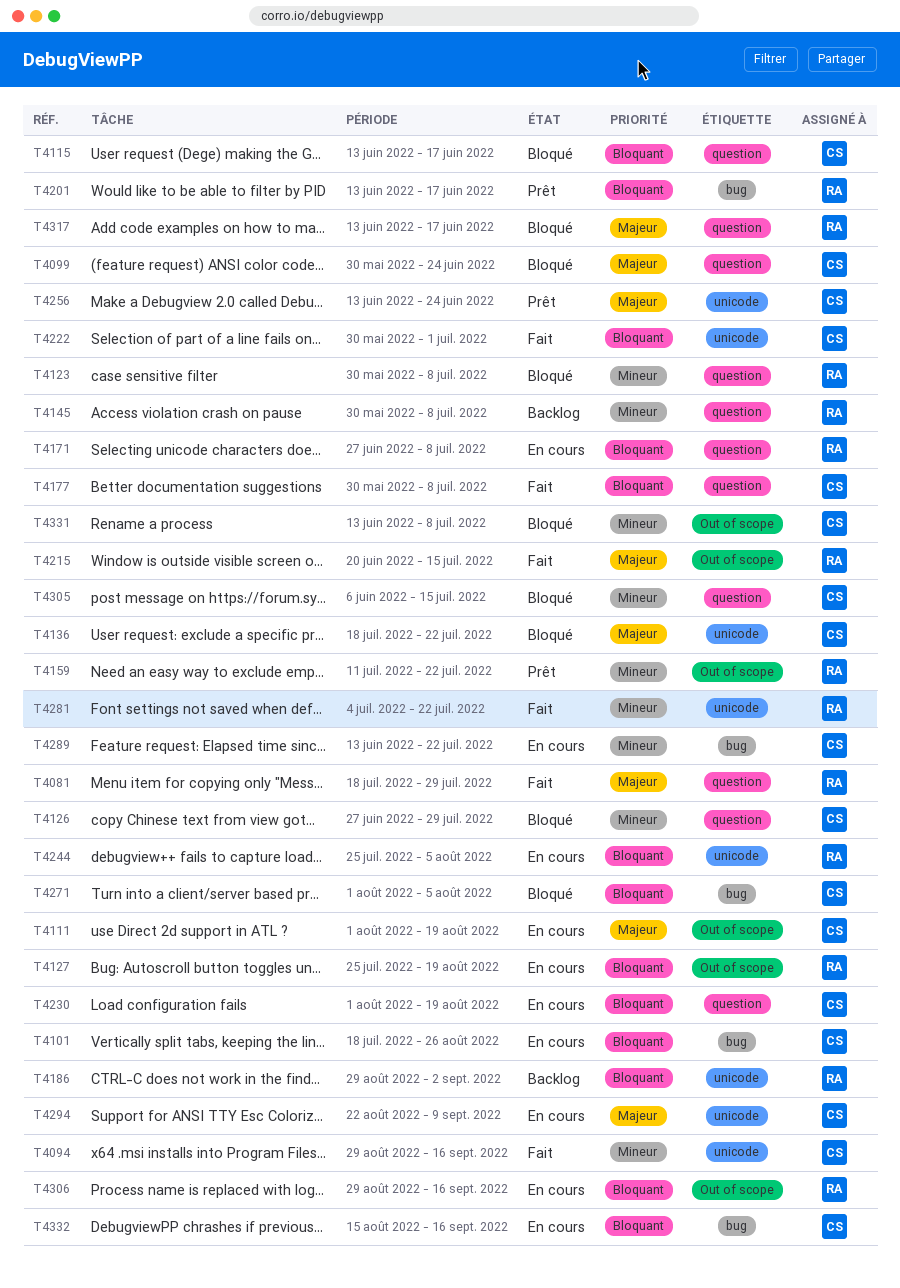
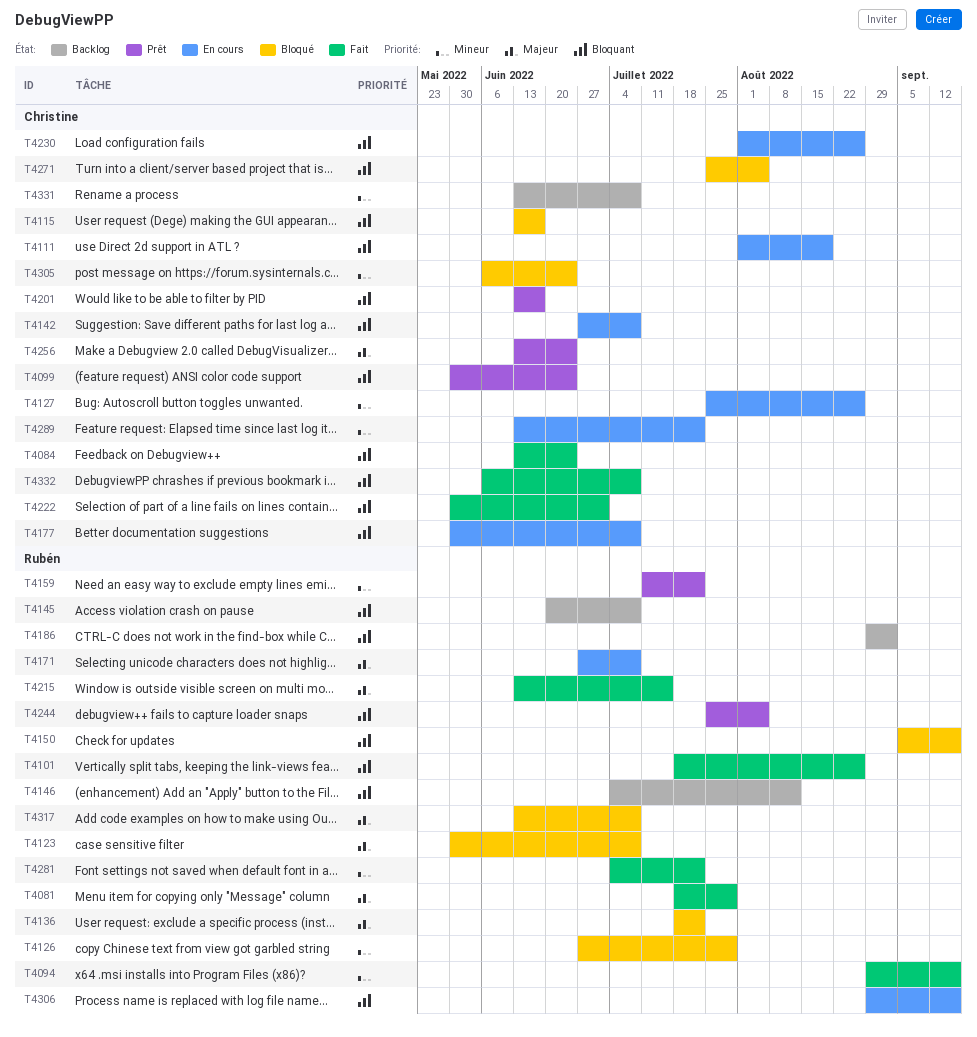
T4084: none -> present
T4094, owner: Christine -> Rubén
T4099, status: Bloqué -> Prêt
T4099, priority: Majeur -> Bloquant
T4101, status: En cours -> Fait
T4101, owner: Christine -> Rubén
T4111, priority: Majeur -> Bloquant
T4123, priority: Mineur -> Majeur
T4126, owner: Christine -> Rubén
T4127, owner: Rubén -> Christine
T4127, priority: Bloquant -> Mineur
T4127, due: Aug 19 -> Aug 26
T4136, owner: Christine -> Rubén
T4142: none -> present
T4145, priority: Mineur -> Bloquant
T4145, start: May 30 -> Jun 20
T4146: none -> present
T4150: none -> present
T4171, priority: Bloquant -> Majeur
T4177, status: Fait -> En cours
T4201, owner: Rubén -> Christine
T4215, start: Jun 20 -> Jun 13
T4230, due: Aug 19 -> Aug 26
T4244, status: En cours -> Prêt
T4271, start: Aug 1 -> Jul 25
T4294: present -> none
T4305, due: Jul 15 -> Jun 24
T4317, due: Jun 17 -> Jul 8
T4331, status: Bloqué -> Backlog
T4332, status: En cours -> Fait
T4332, start: Aug 15 -> Jun 6
T4332, due: Sep 16 -> Jul 8

